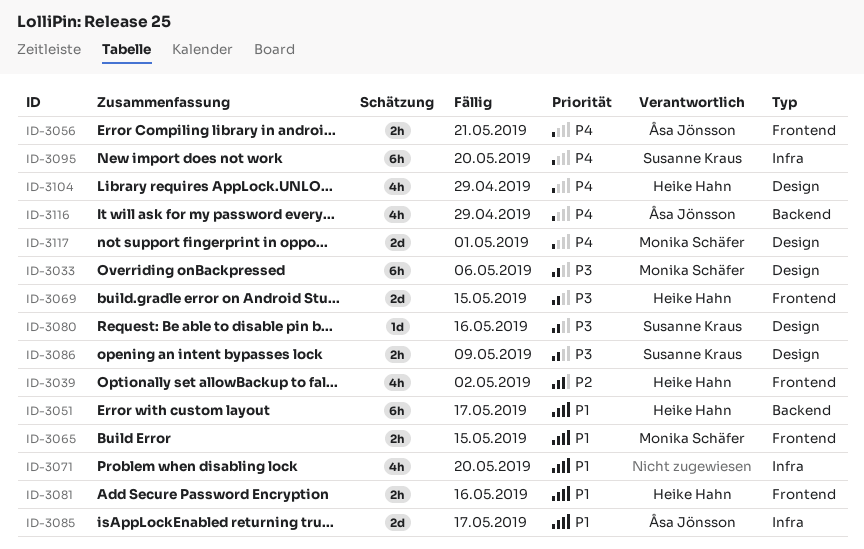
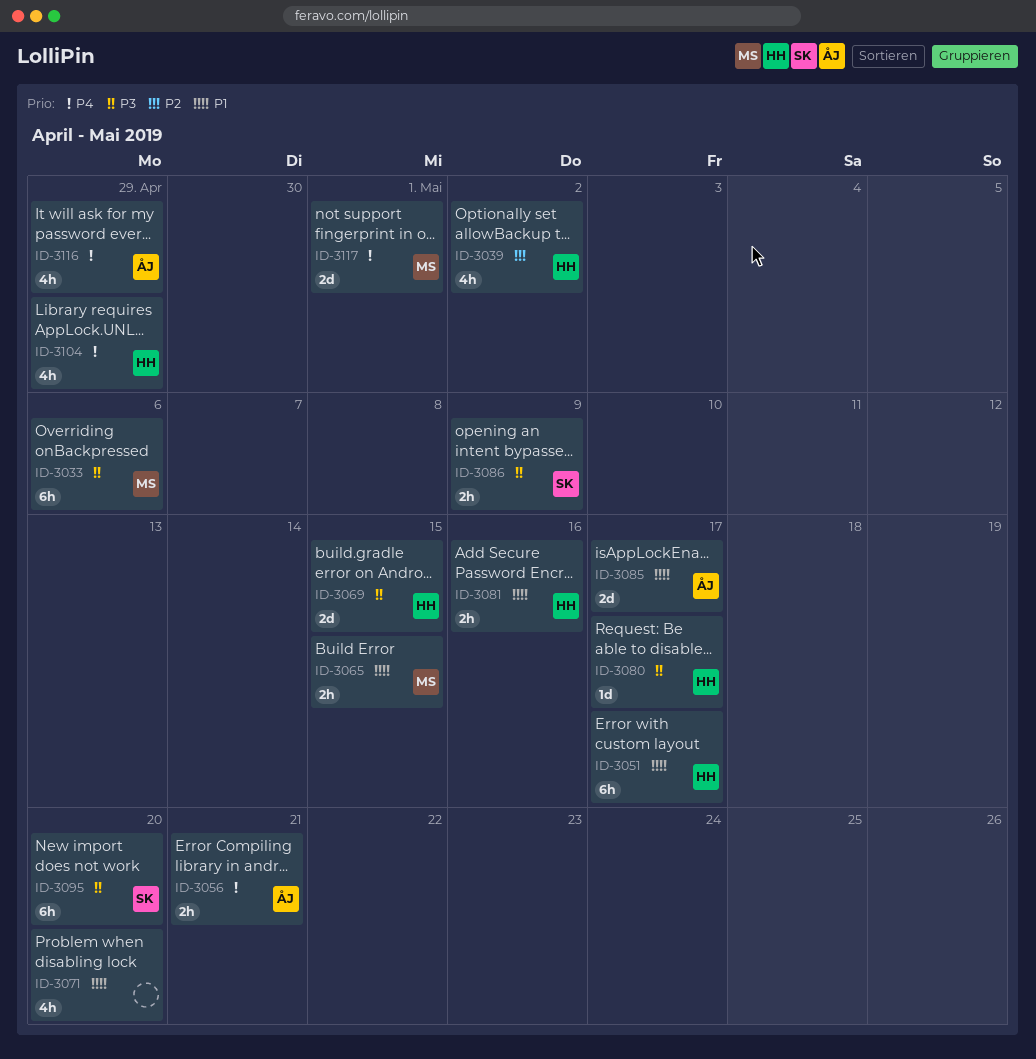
ID-3080, owner: Susanne Kraus -> Heike Hahn
ID-3080, due: May 16 -> May 17
ID-3095, priority: P4 -> P3

